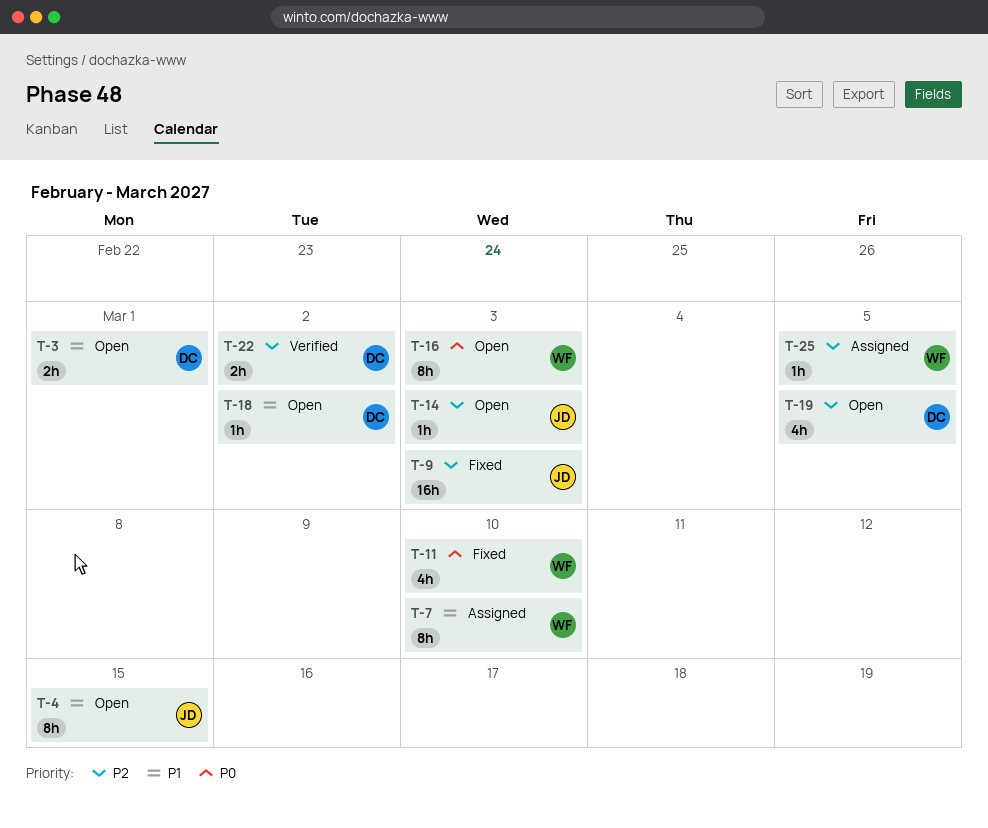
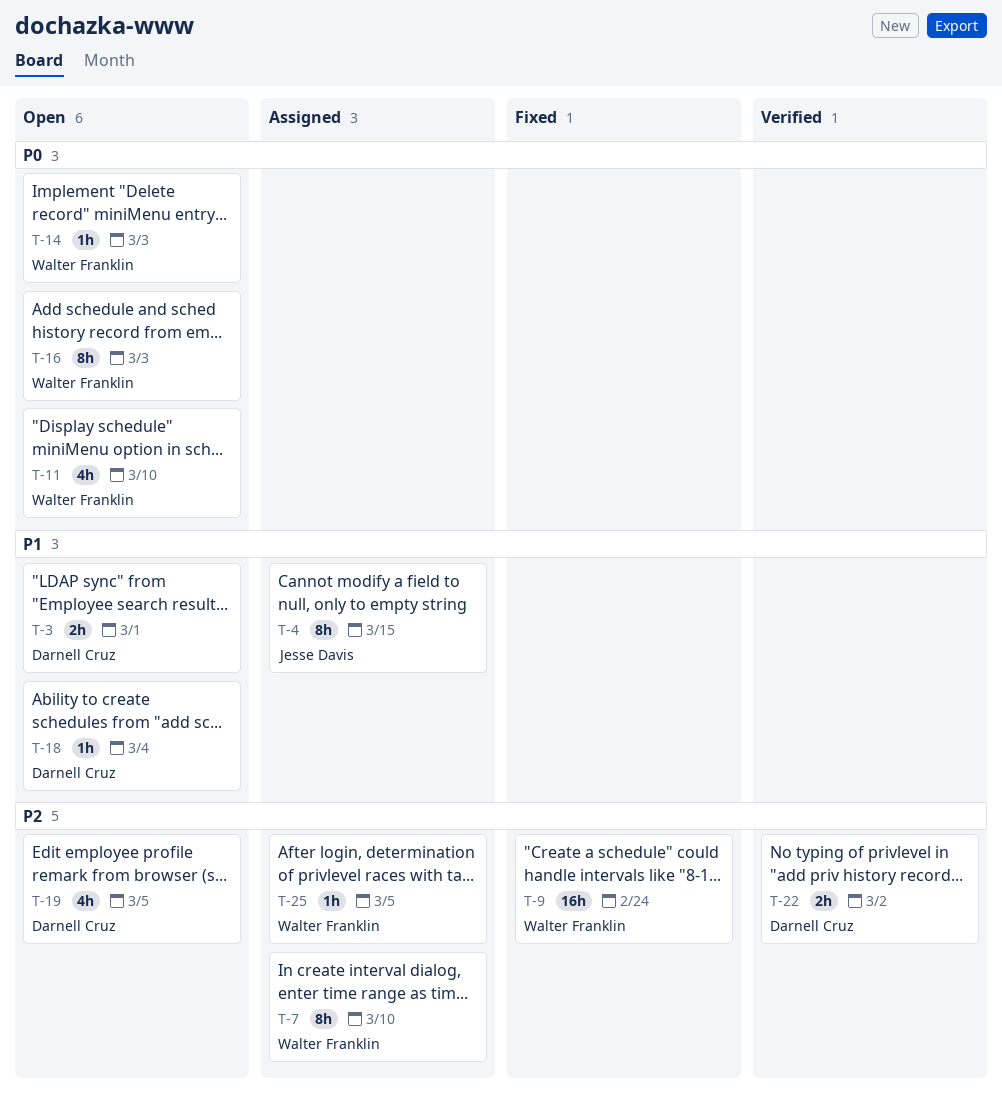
T-4, status: Open -> Assigned
T-7, priority: P1 -> P2
T-9, owner: Jesse Davis -> Walter Franklin
T-9, due: Mar 3 -> Feb 24
T-11, status: Fixed -> Open
T-14, owner: Jesse Davis -> Walter Franklin
T-14, priority: P2 -> P0
T-18, due: Mar 2 -> Mar 4

